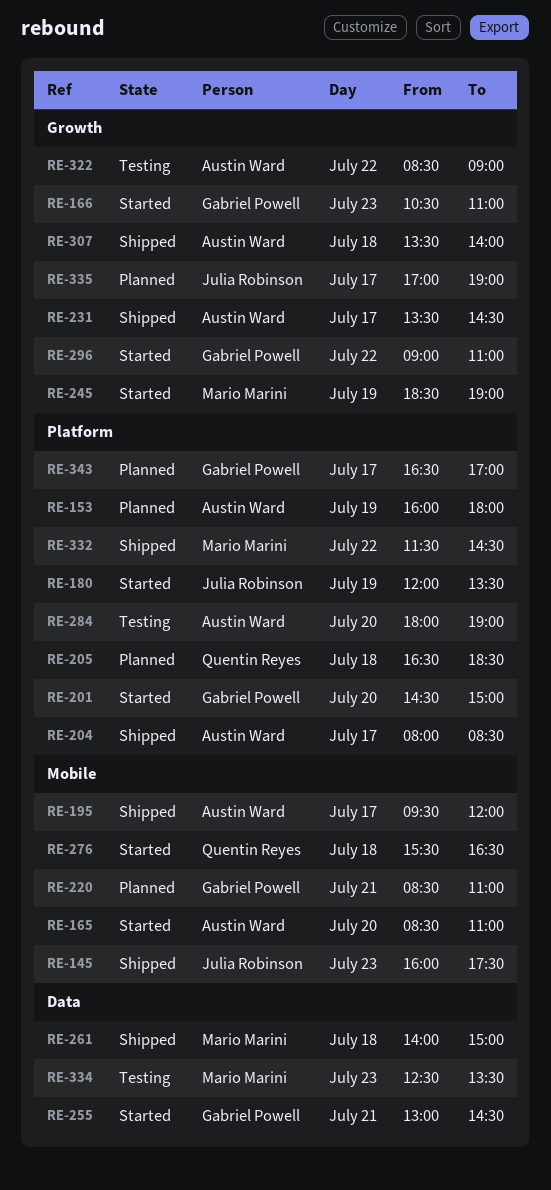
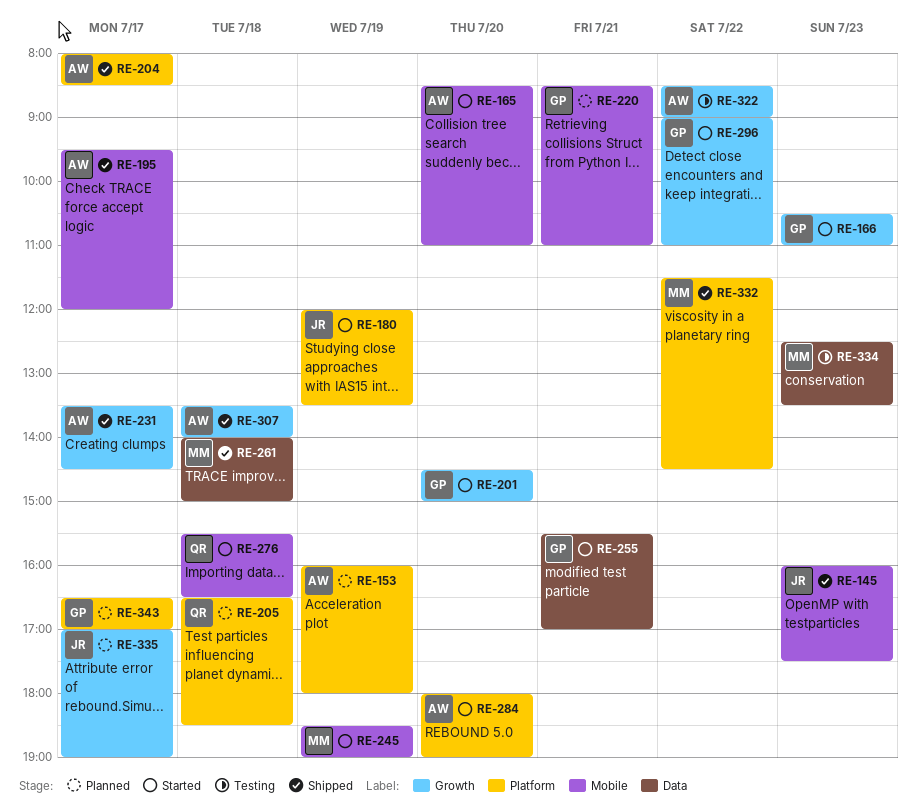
RE-201, label: Platform -> Growth
RE-245, label: Growth -> Mobile
RE-255, begins: 13:00 -> 15:30
RE-255, ends: 14:30 -> 17:00
RE-284, status: Testing -> Started

